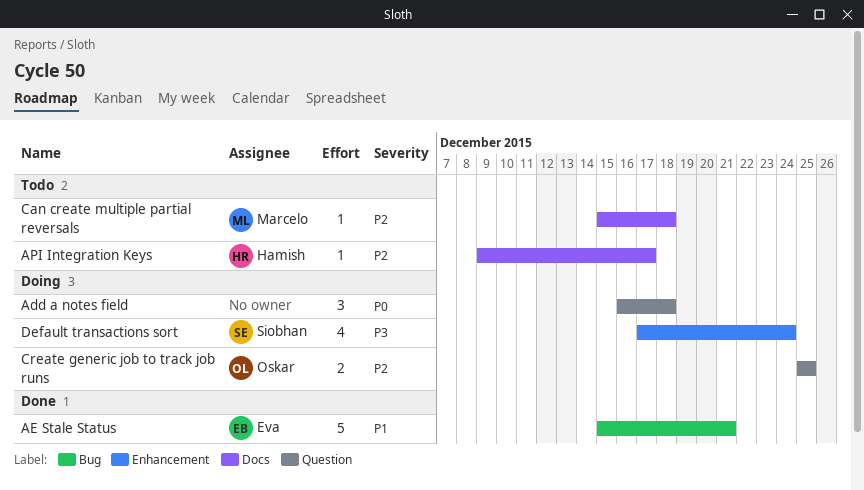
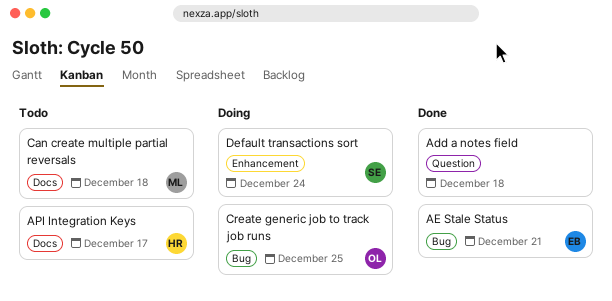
Add a notes field, status: Doing -> Done
Create generic job to track job runs, label: Question -> Bug

